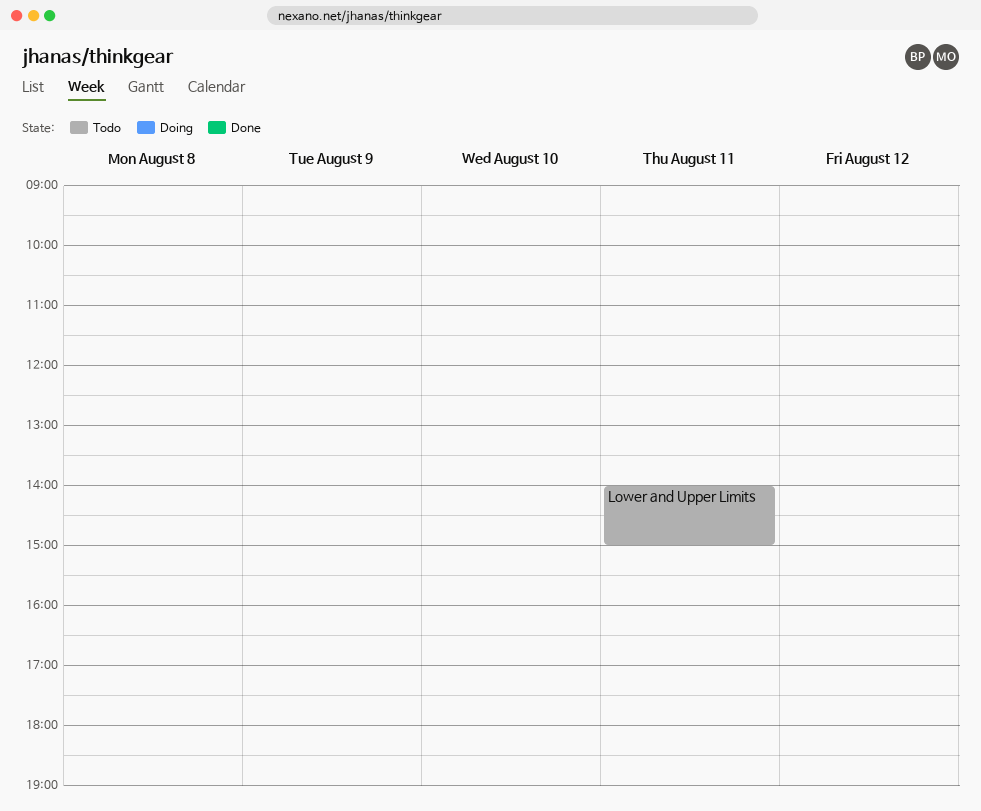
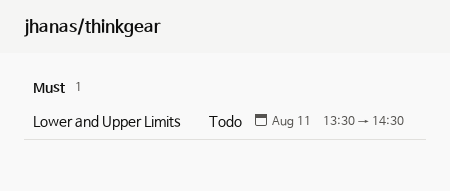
Lower and Upper Limits, begins: 14:00 -> 13:30
Lower and Upper Limits, ends: 15:00 -> 14:30

